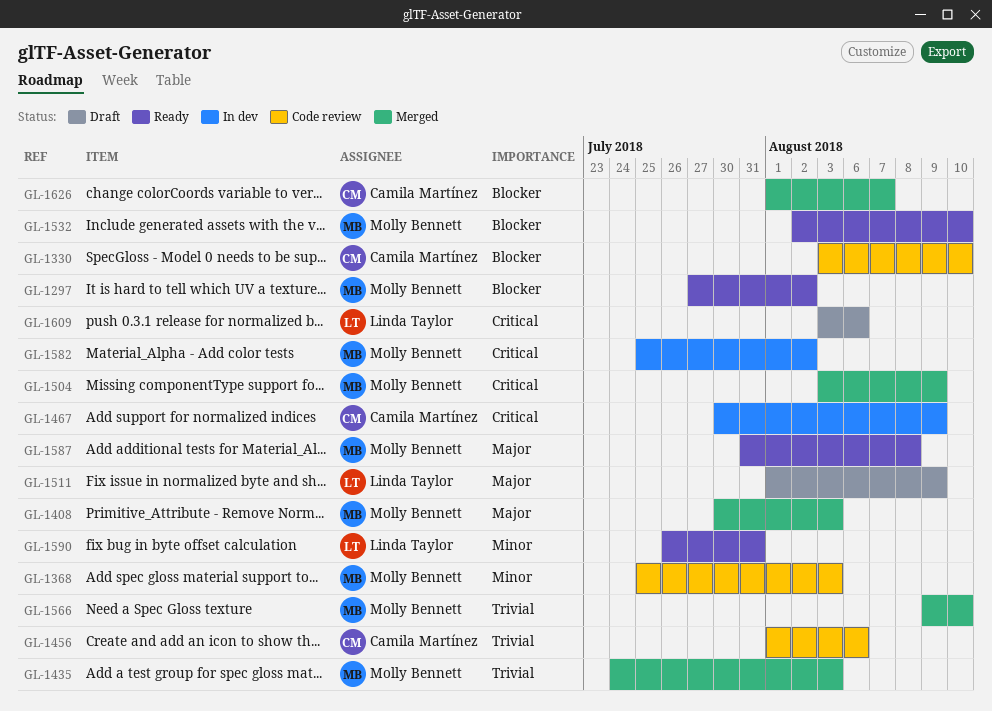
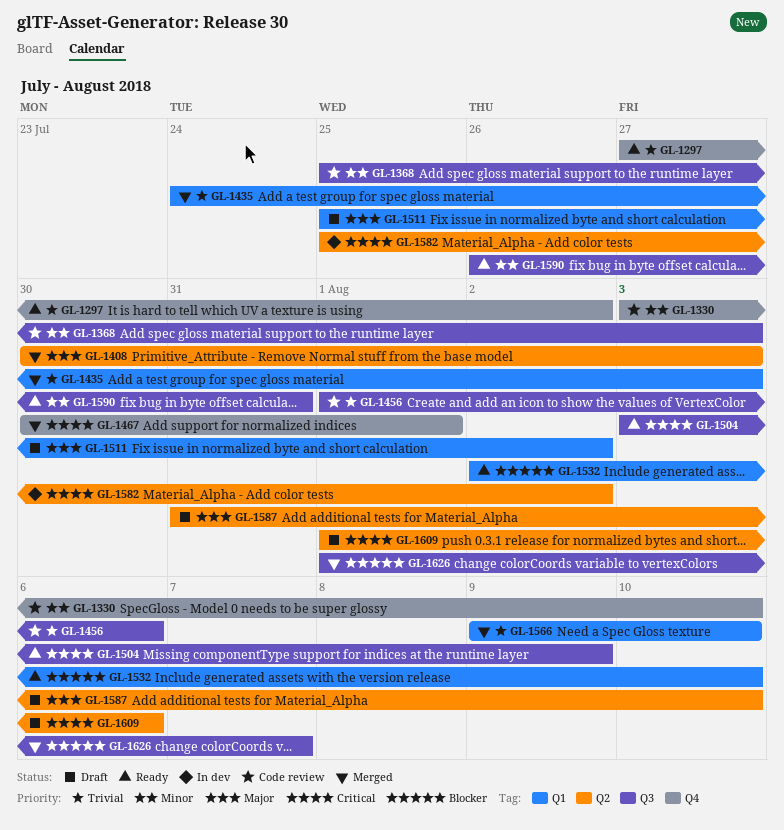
GL-1297, priority: Blocker -> Trivial
GL-1330, priority: Blocker -> Minor
GL-1467, status: In dev -> Merged
GL-1467, due: Aug 9 -> Aug 1
GL-1504, status: Merged -> Ready
GL-1511, start: Aug 1 -> Jul 25
GL-1511, due: Aug 9 -> Aug 2
GL-1587, status: Ready -> Draft
GL-1587, due: Aug 8 -> Aug 10
GL-1609, start: Aug 3 -> Aug 1

